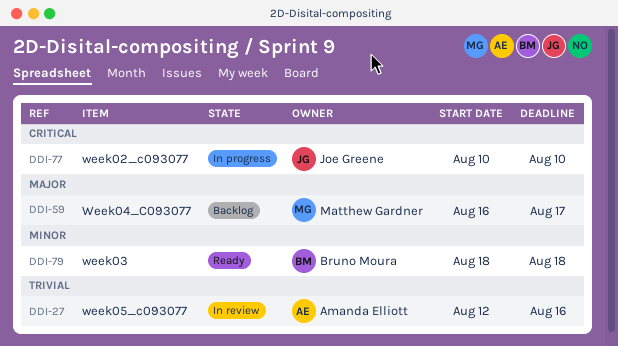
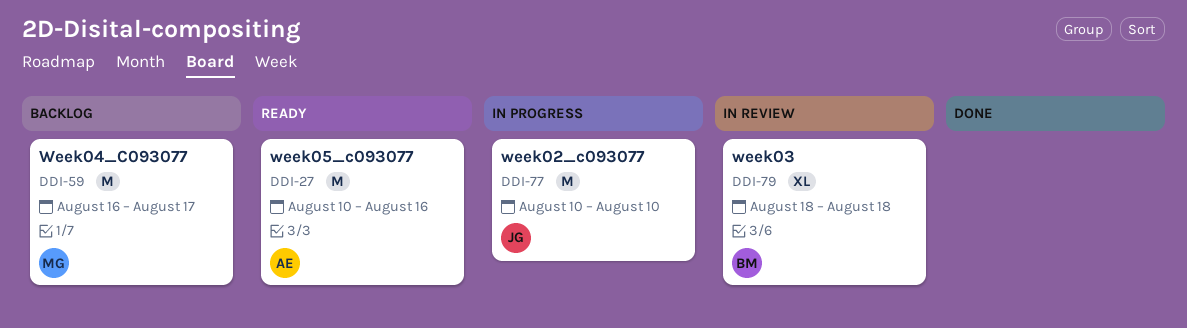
DDI-27, status: In review -> Ready
DDI-27, start: Aug 12 -> Aug 10
DDI-79, status: Ready -> In review

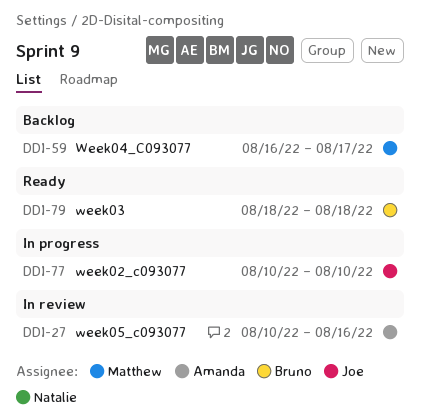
DDI-27, status: Ready -> In review
DDI-79, status: In review -> Ready

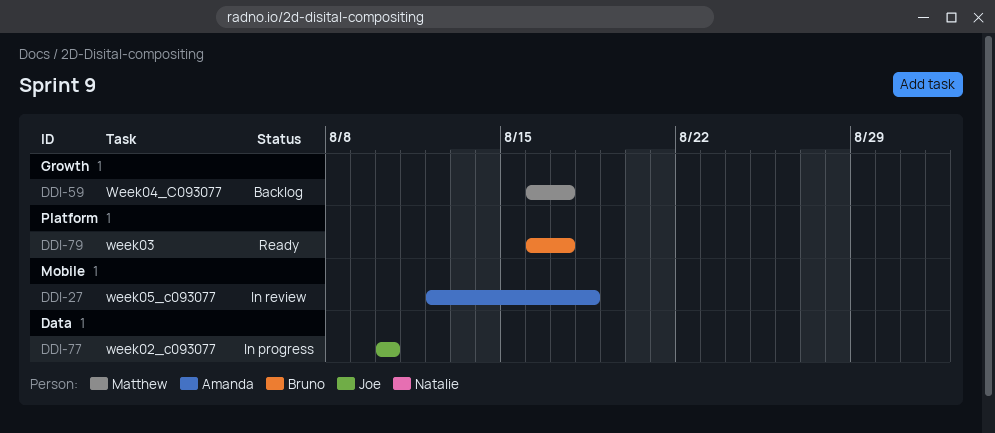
DDI-27, start: Aug 10 -> Aug 12
DDI-27, due: Aug 16 -> Aug 18
DDI-79, start: Aug 18 -> Aug 16
DDI-79, due: Aug 18 -> Aug 17

